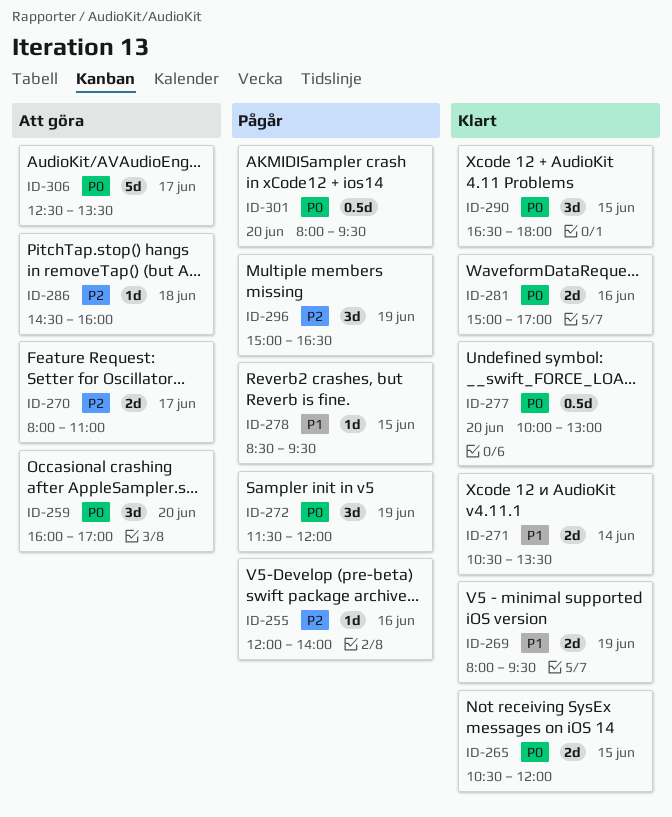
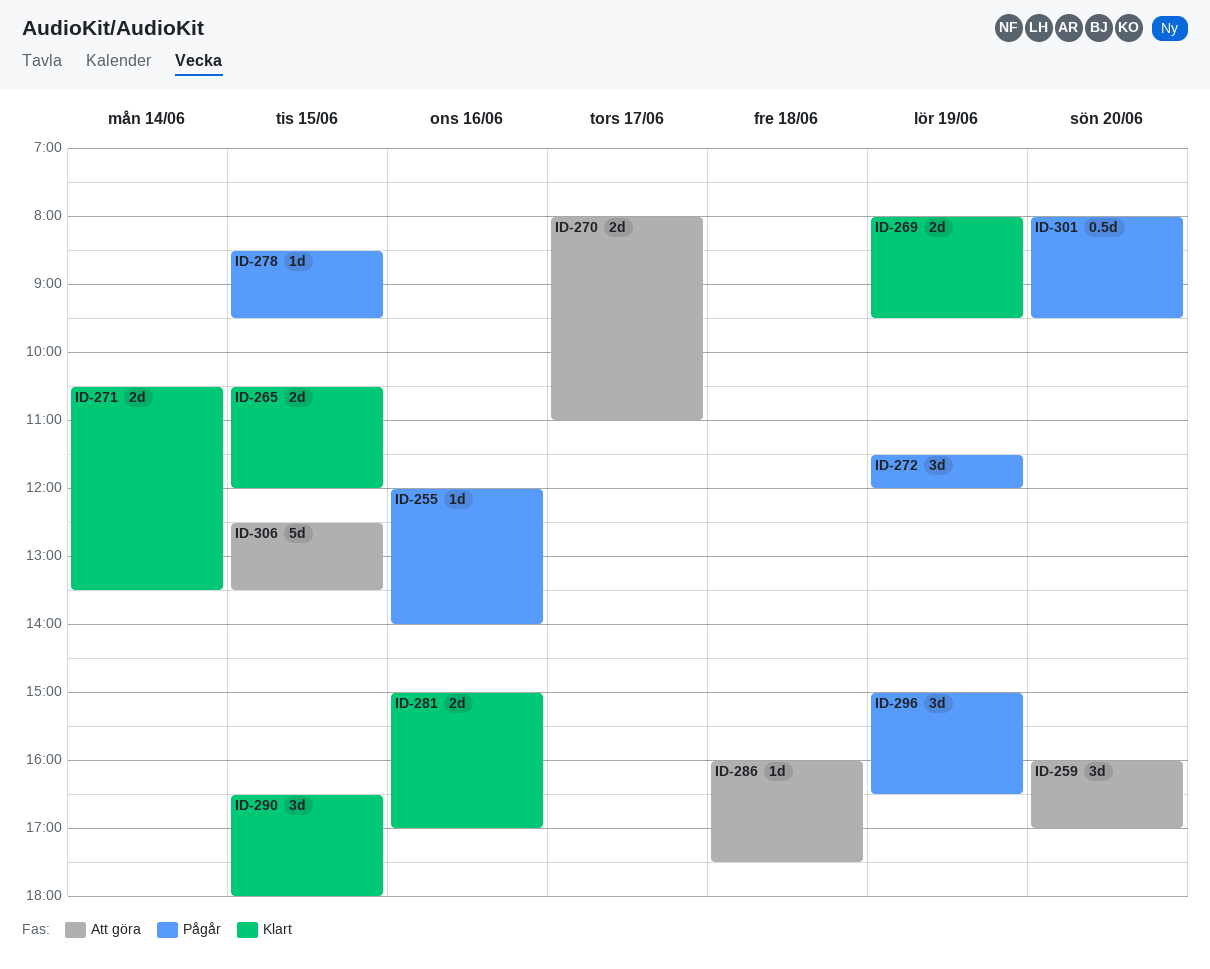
ID-277: present -> none
ID-286, begins: 14:30 -> 16:00
ID-286, ends: 16:00 -> 17:30
ID-306, day: Jun 17 -> Jun 15

